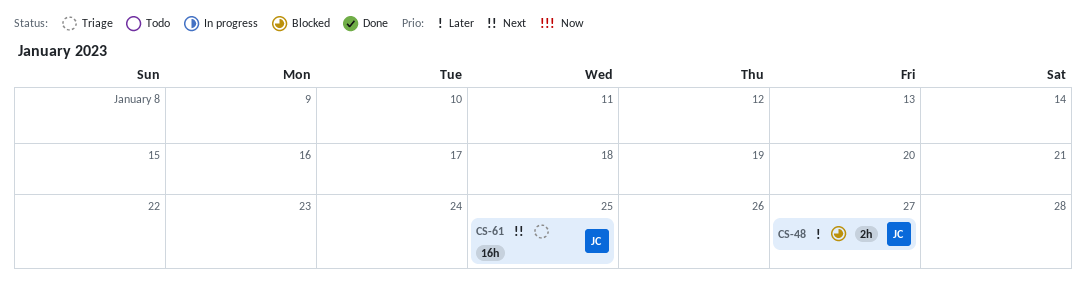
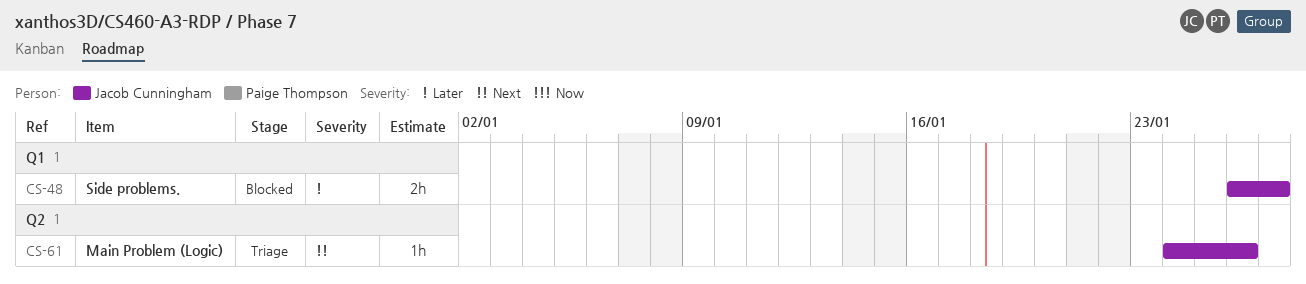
CS-61, estimate: 16h -> 1h
CS-61, due: Jan 25 -> Jan 26

